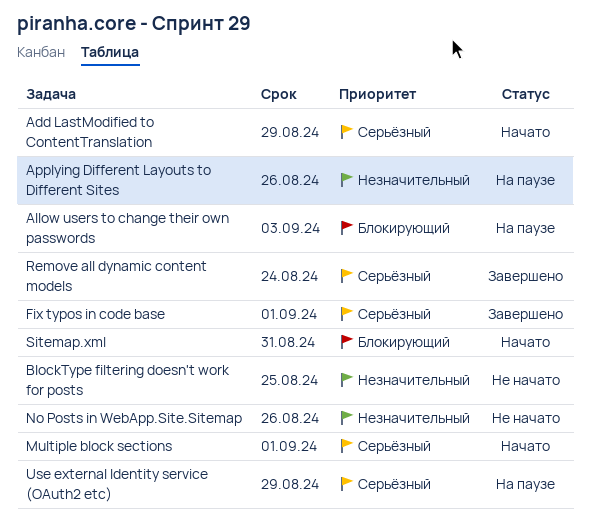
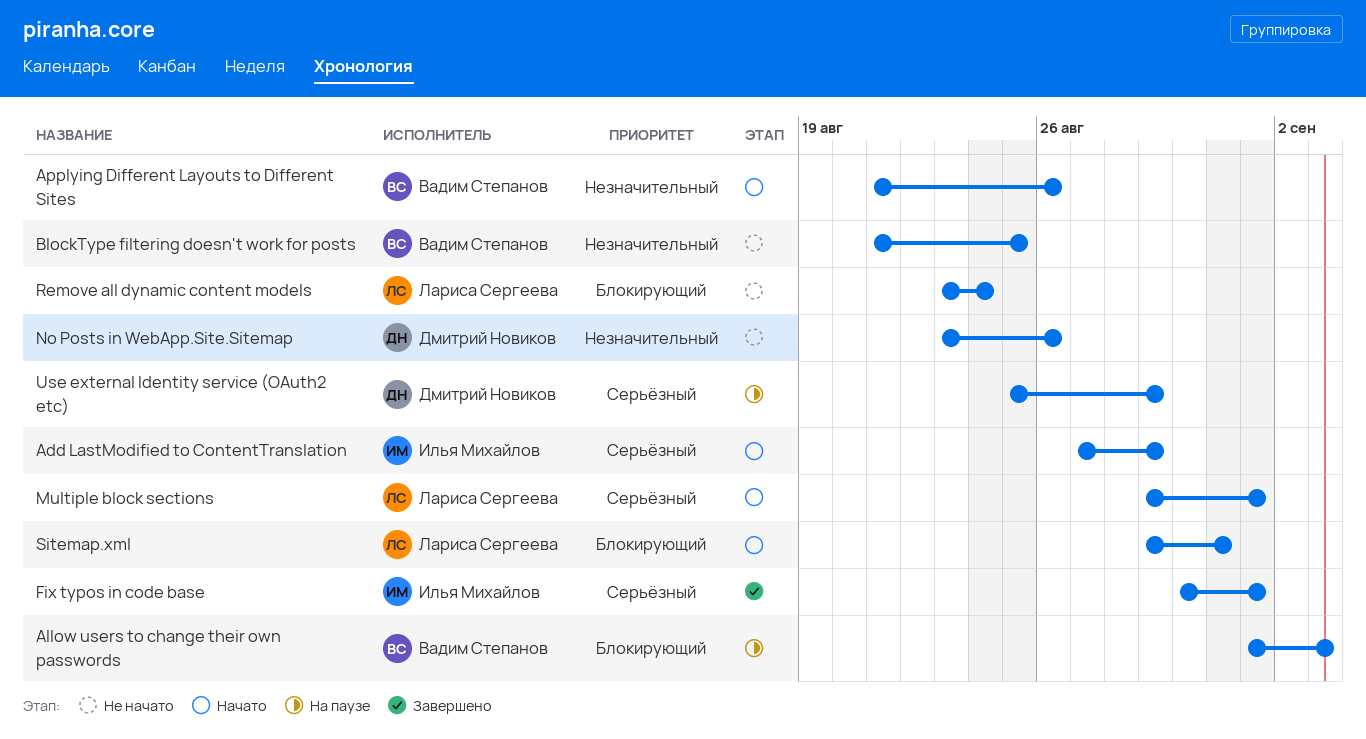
Applying Different Layouts to Different Sites, status: На паузе -> Начато
Remove all dynamic content models, status: Завершено -> Не начато
Remove all dynamic content models, priority: Серьёзный -> Блокирующий

